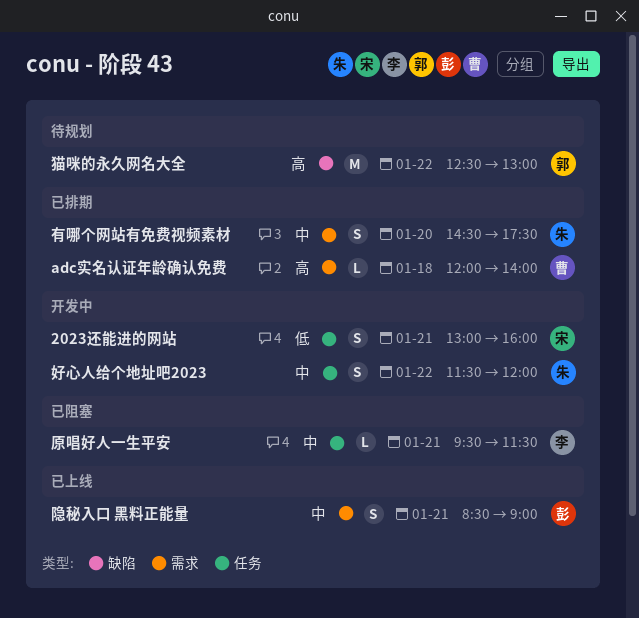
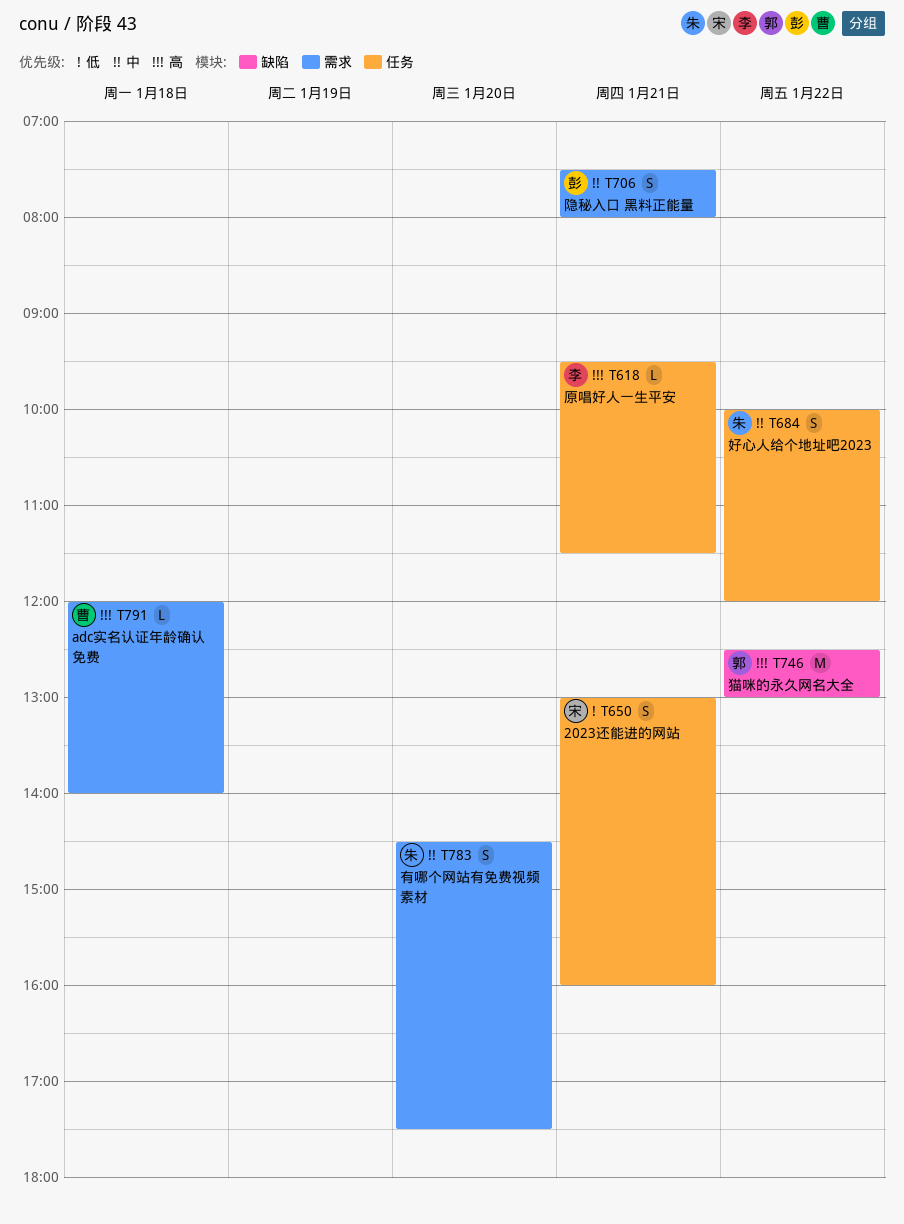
原唱好人一生平安, priority: 中 -> 高
好心人给个地址吧2023, begins: 11:30 -> 10:00
隐秘入口 黑料正能量, begins: 08:30 -> 07:30
隐秘入口 黑料正能量, ends: 09:00 -> 08:00

